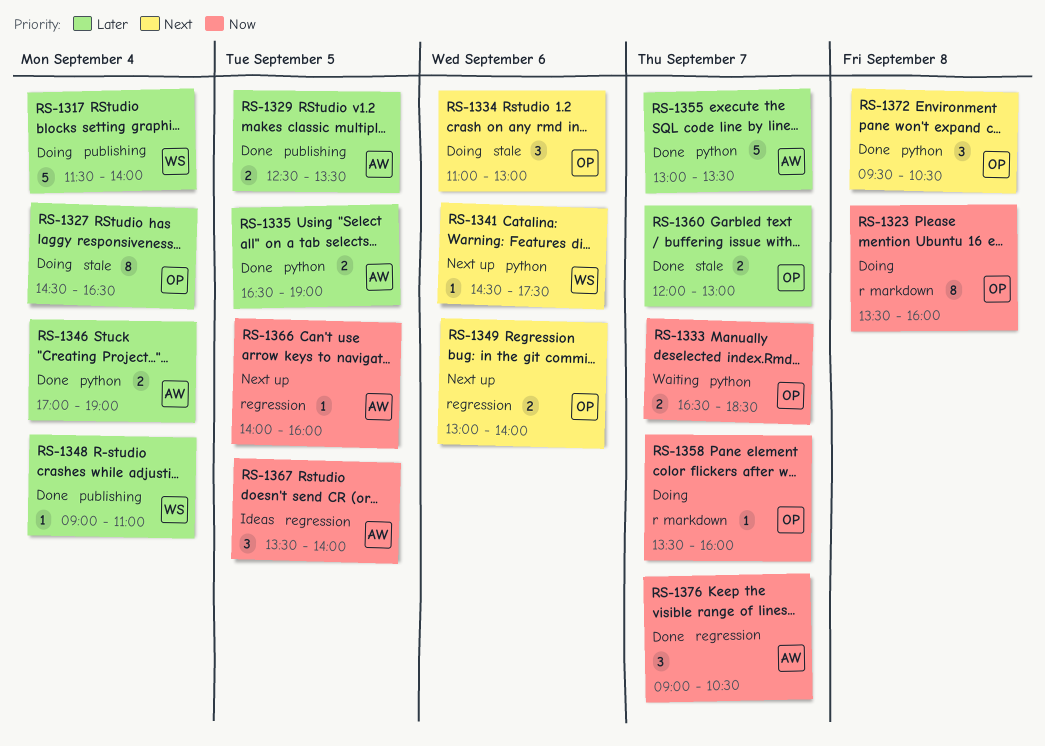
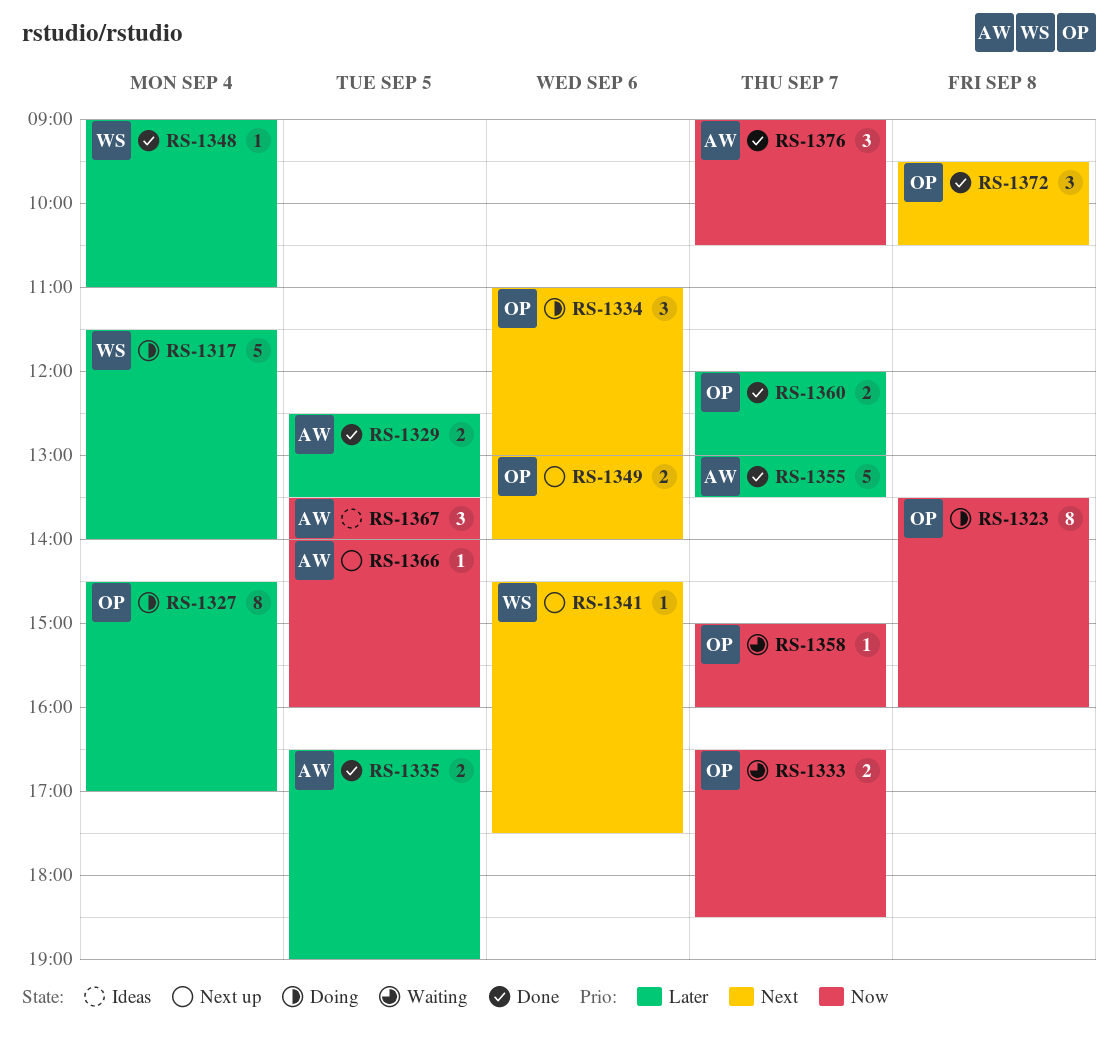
RS-1327, ends: 16:30 -> 17:00
RS-1346: present -> none
RS-1358, status: Doing -> Waiting
RS-1358, begins: 13:30 -> 15:00

